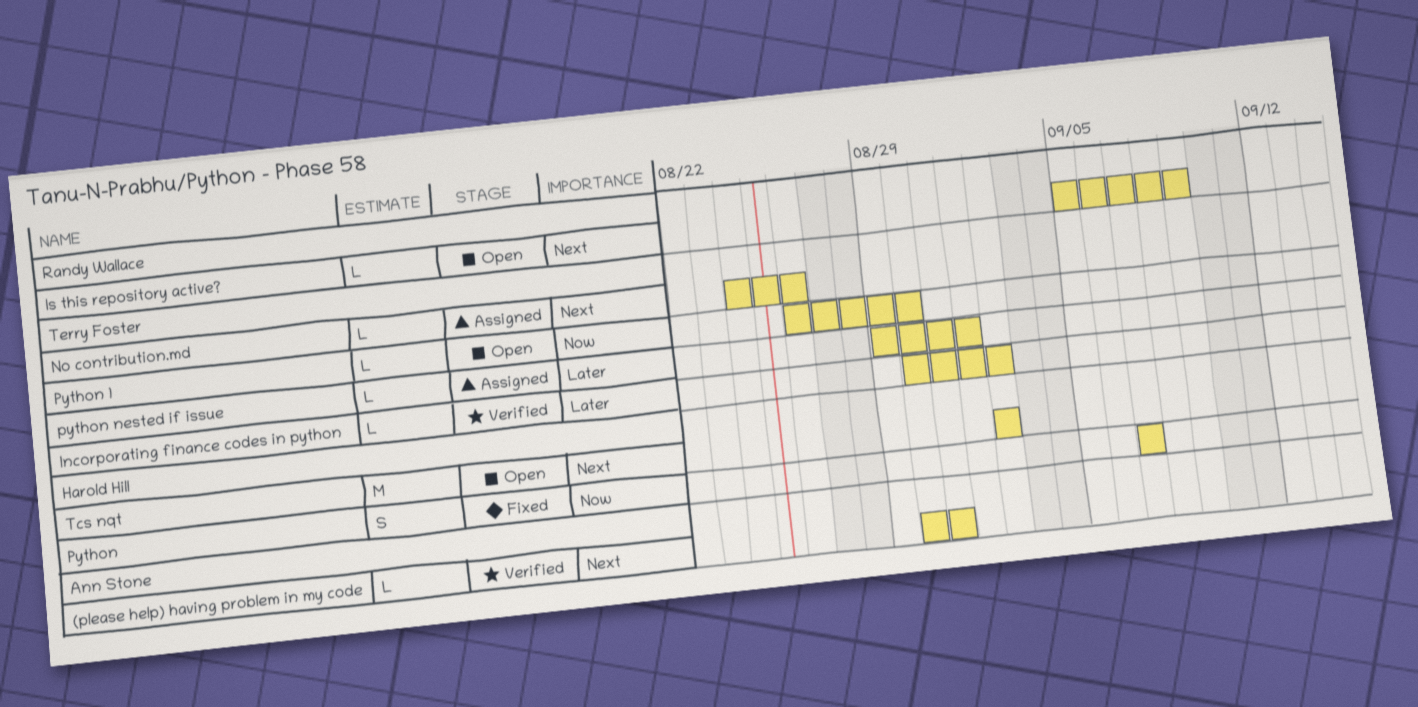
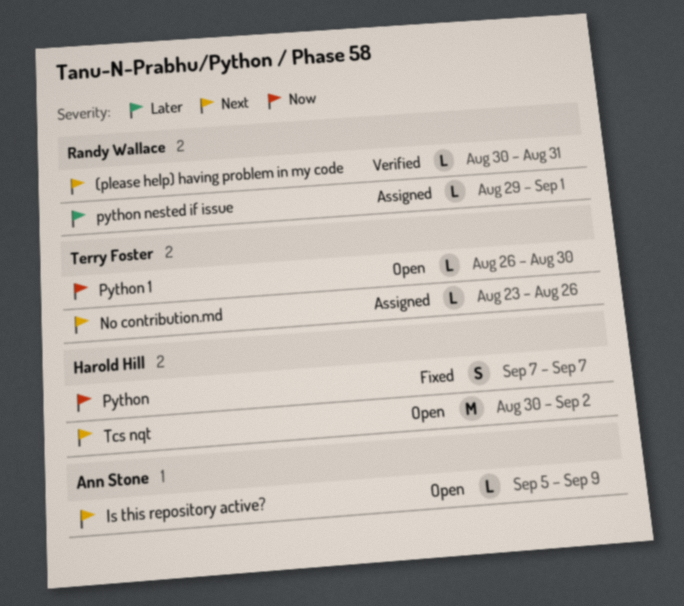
(please help) having problem in my code, owner: Ann Stone -> Randy Wallace
Incorporating finance codes in python: present -> none
Is this repository active?, owner: Randy Wallace -> Ann Stone
No contribution.md, start: Aug 24 -> Aug 23
python nested if issue, owner: Terry Foster -> Randy Wallace
Tcs nqt, start: Sep 2 -> Aug 30

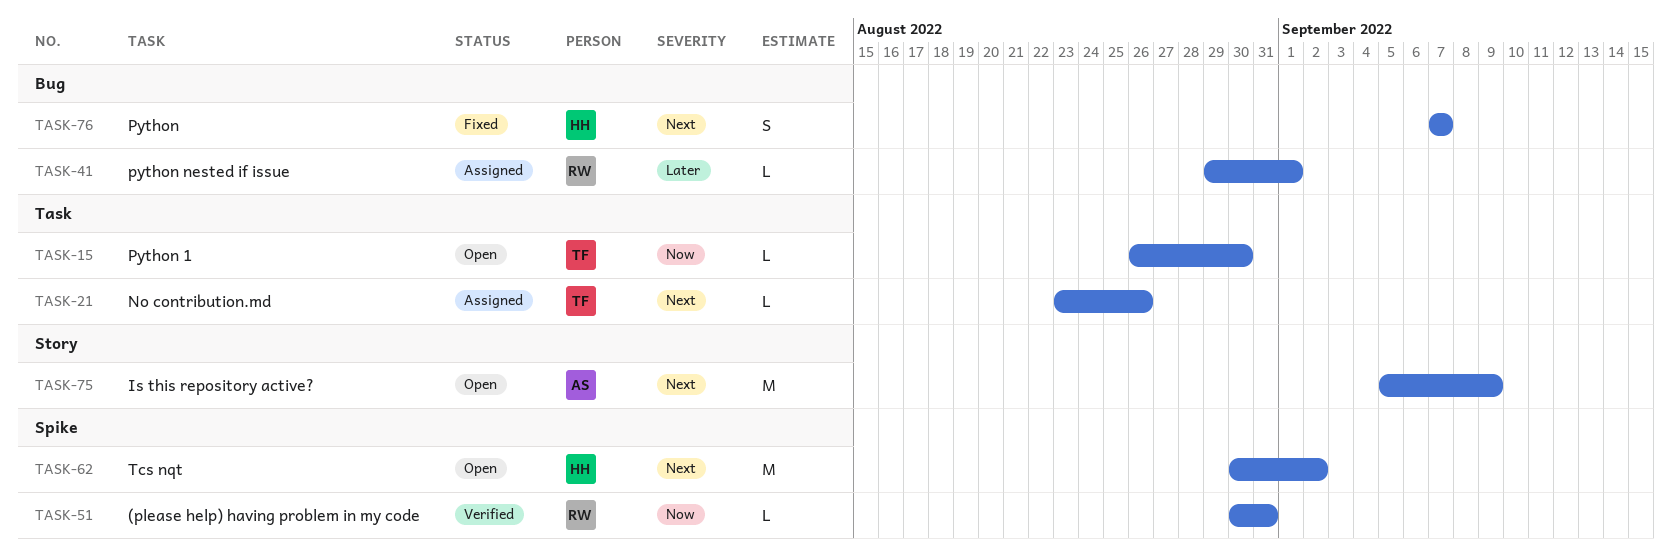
(please help) having problem in my code, priority: Next -> Now
Is this repository active?, estimate: L -> M
Python, priority: Now -> Next

